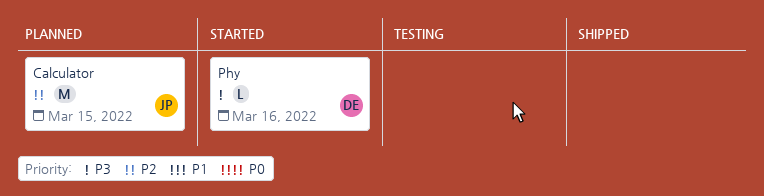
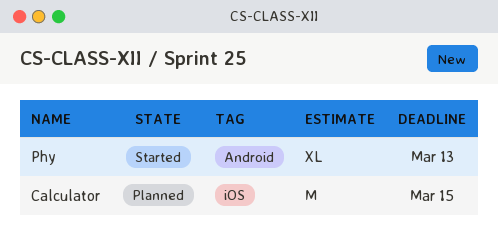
Phy, estimate: L -> XL
Phy, due: Mar 16 -> Mar 13

